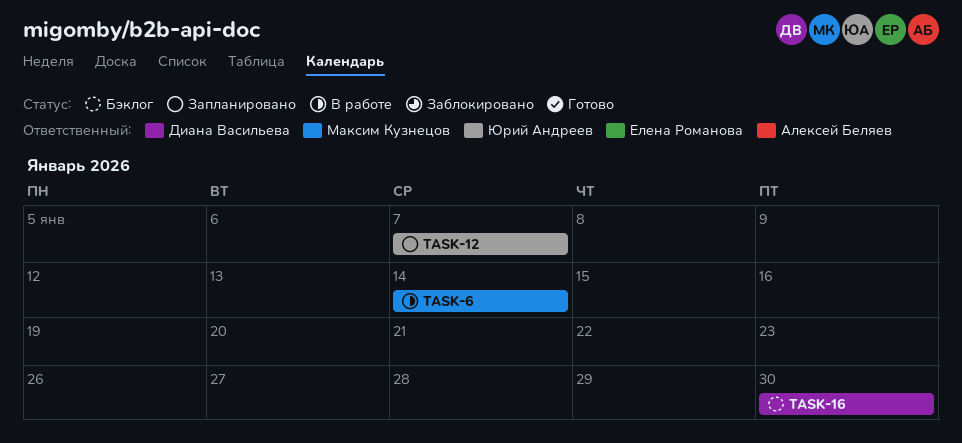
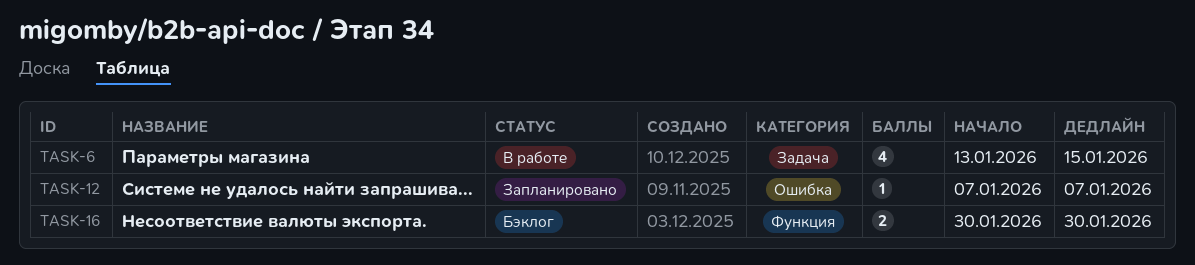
TASK-6, start: Jan 14 -> Jan 13
TASK-6, due: Jan 14 -> Jan 15

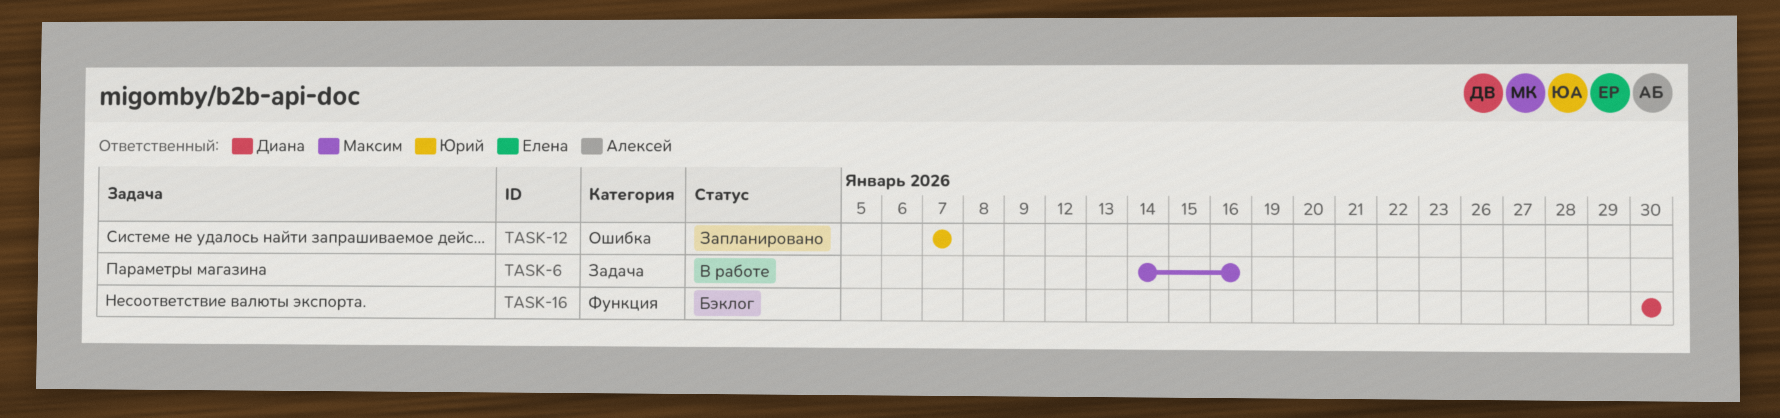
TASK-6, start: Jan 13 -> Jan 14
TASK-6, due: Jan 15 -> Jan 16

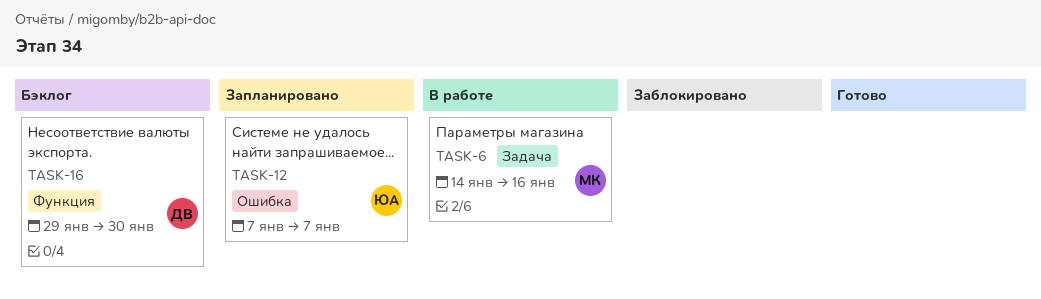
TASK-16, start: Jan 30 -> Jan 29

